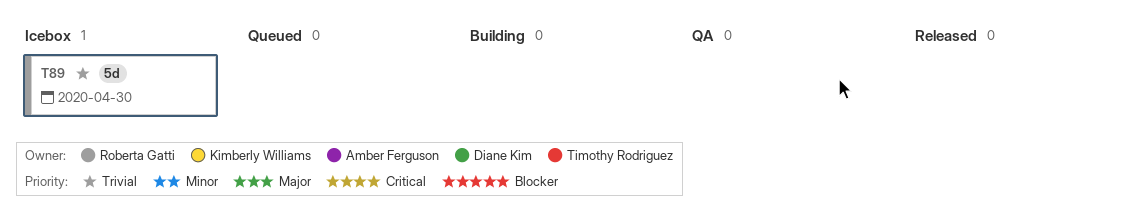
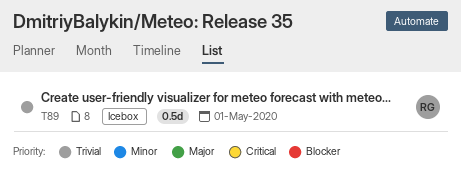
T89, estimate: 5d -> 0.5d
T89, due: Apr 30 -> May 1

